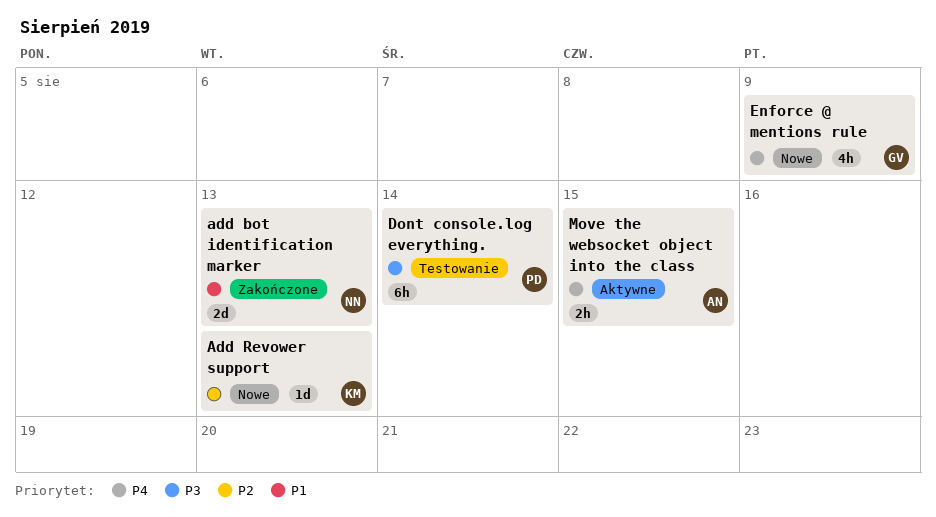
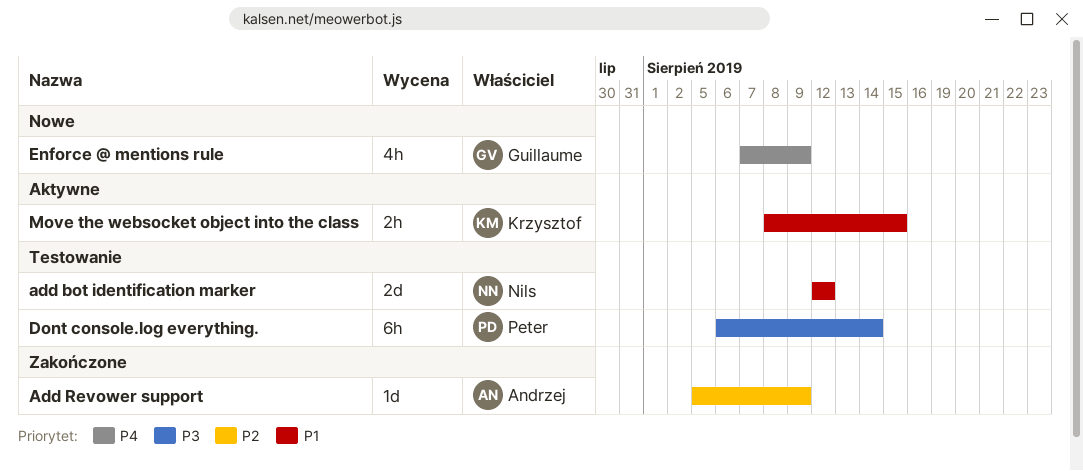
add bot identification marker, status: Zakończone -> Testowanie
add bot identification marker, due: Aug 13 -> Aug 12
Add Revower support, status: Nowe -> Zakończone
Add Revower support, owner: Krzysztof -> Andrzej
Add Revower support, due: Aug 13 -> Aug 9
Move the websocket object into the class, owner: Andrzej -> Krzysztof
Move the websocket object into the class, priority: P4 -> P1

